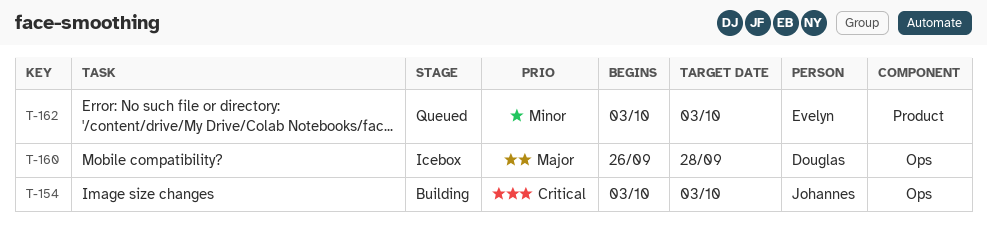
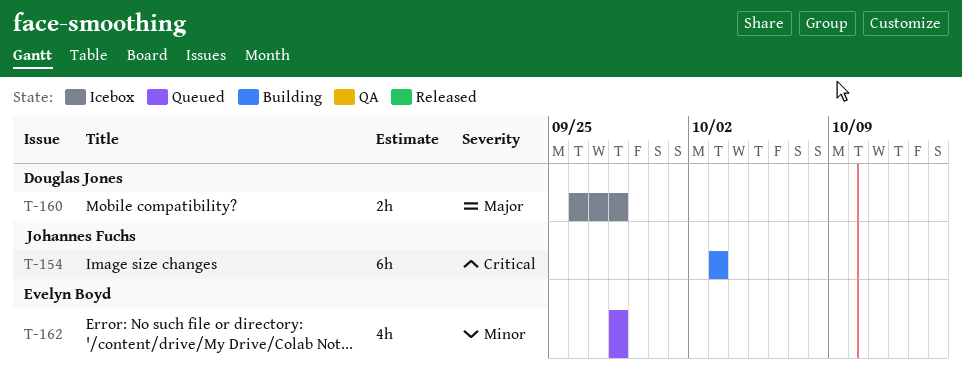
T-162, start: Oct 3 -> Sep 28
T-162, due: Oct 3 -> Sep 28

